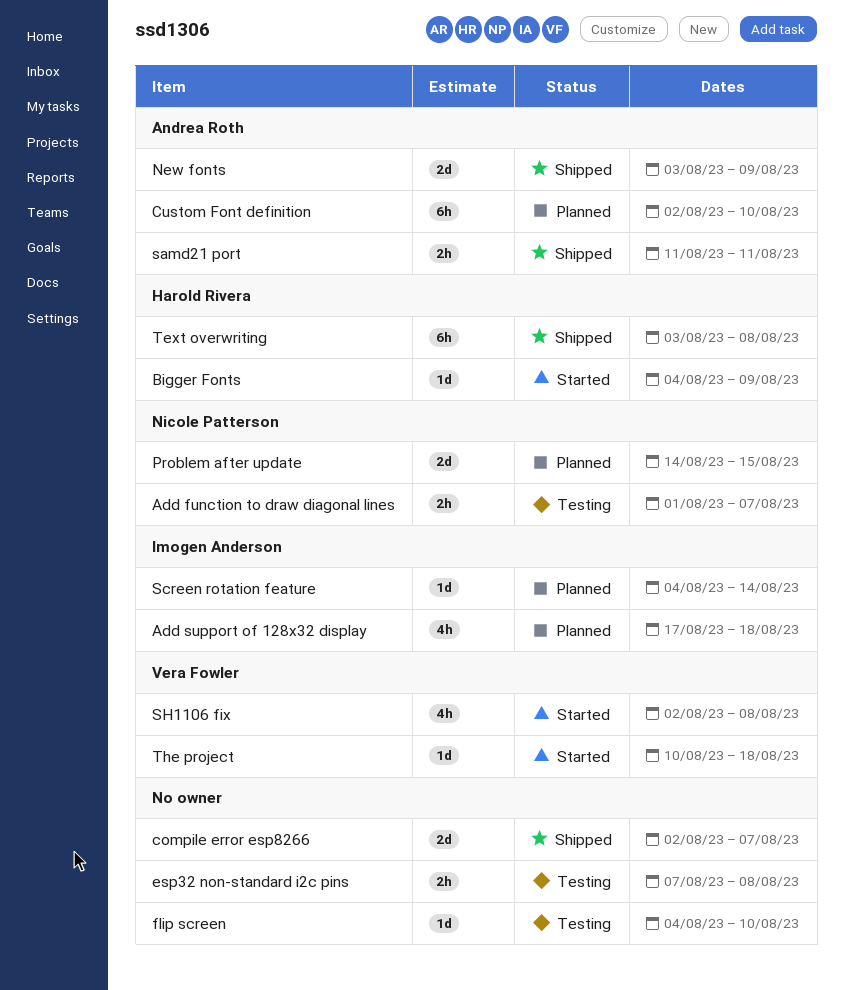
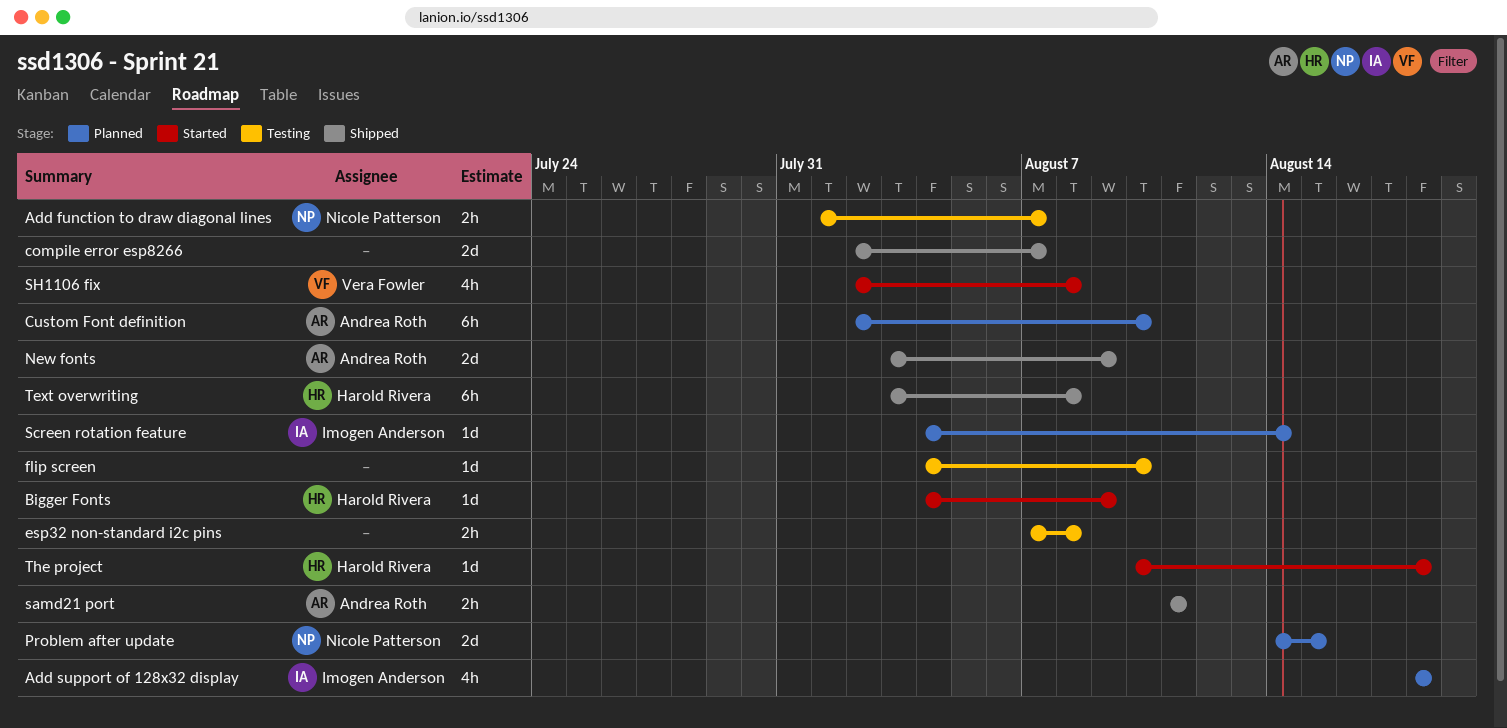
Add support of 128x32 display, start: Aug 17 -> Aug 18
The project, owner: Vera Fowler -> Harold Rivera

